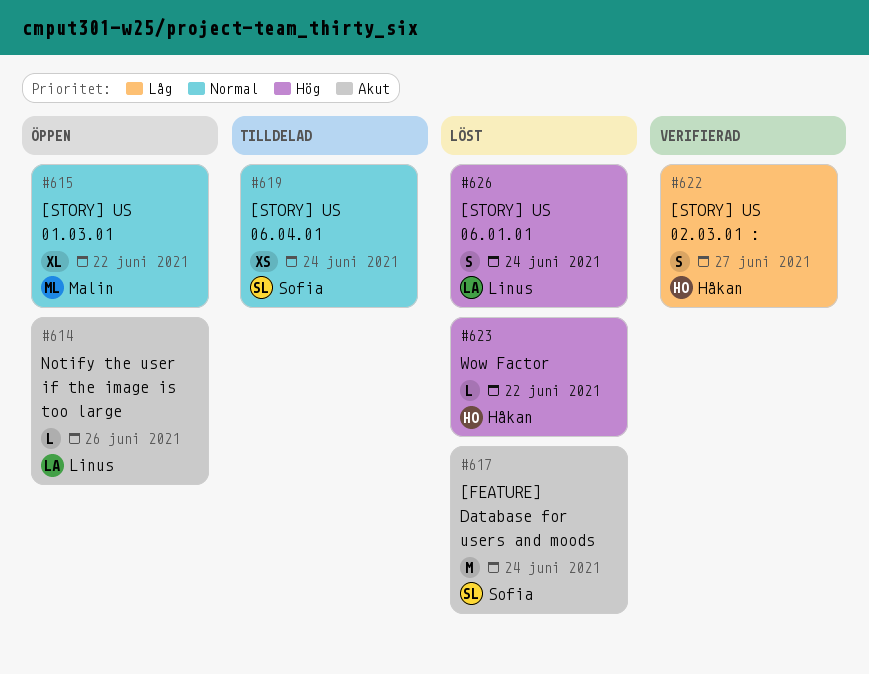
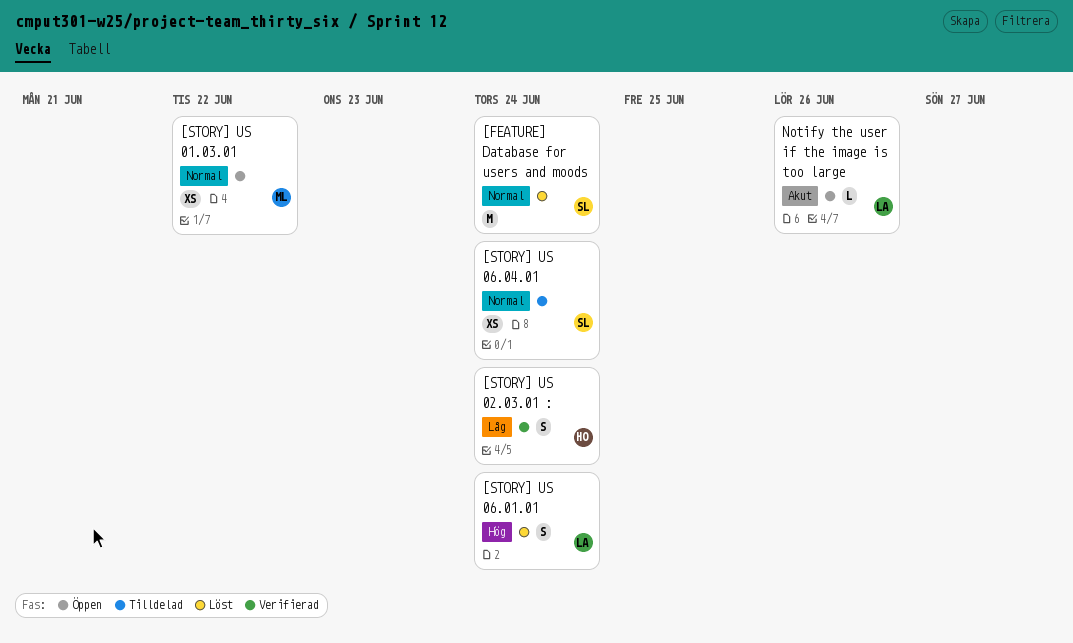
[FEATURE] Database for users and moods, priority: Akut -> Normal
[STORY] US 01.03.01, estimate: XL -> XS
[STORY] US 02.03.01 :, due: Jun 27 -> Jun 24
Wow Factor: present -> none

